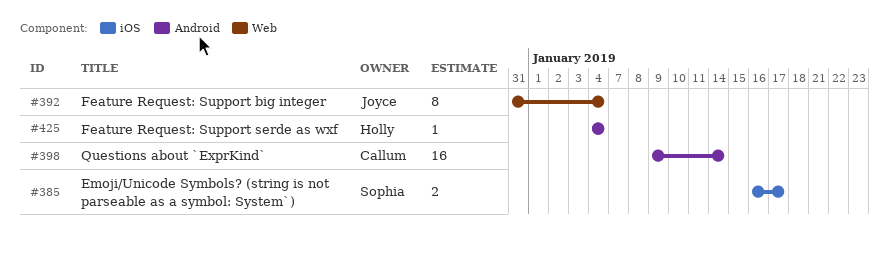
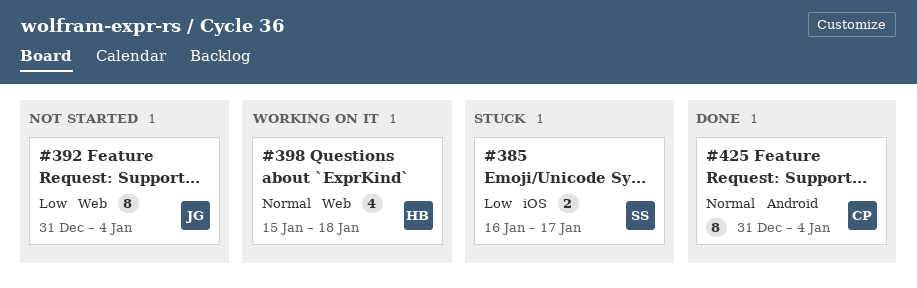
#398, owner: Callum -> Holly
#398, label: Android -> Web
#398, estimate: 16 -> 4
#398, start: Jan 9 -> Jan 15
#398, due: Jan 14 -> Jan 18
#425, owner: Holly -> Callum
#425, estimate: 1 -> 8
#425, start: Jan 4 -> Dec 31

